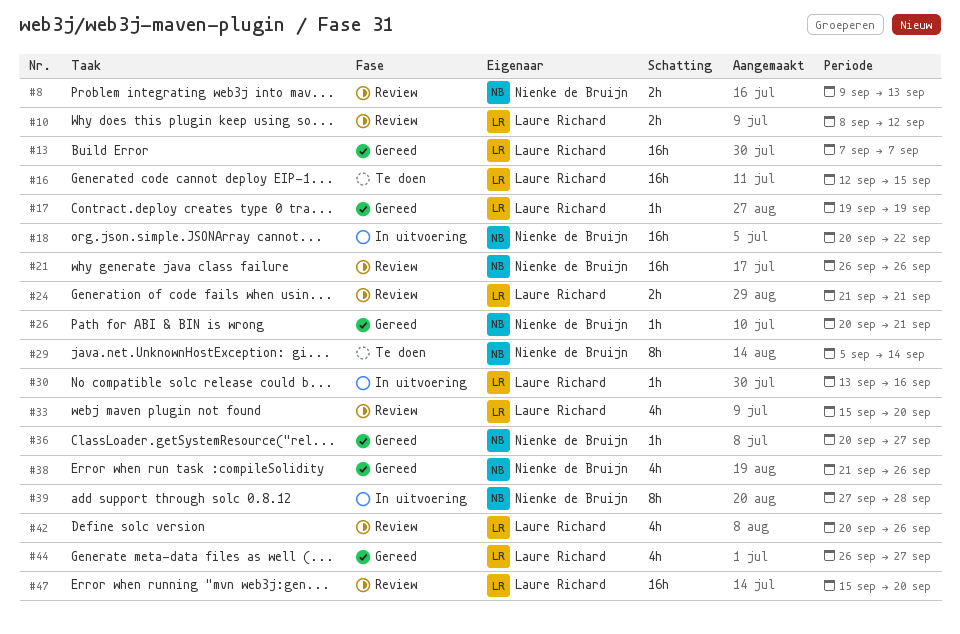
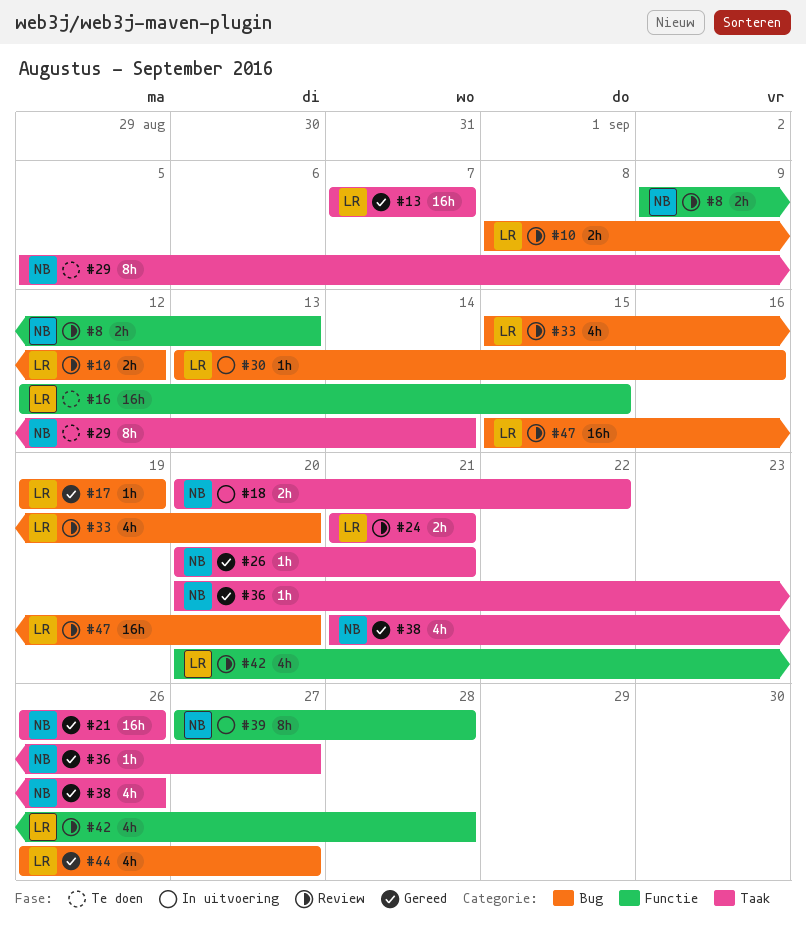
#18, estimate: 16h -> 2h
#21, status: Review -> Gereed
#42, due: Sep 26 -> Sep 28

